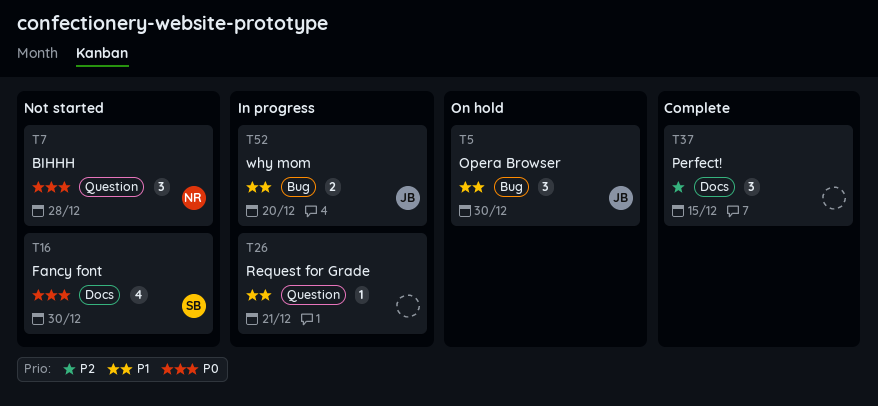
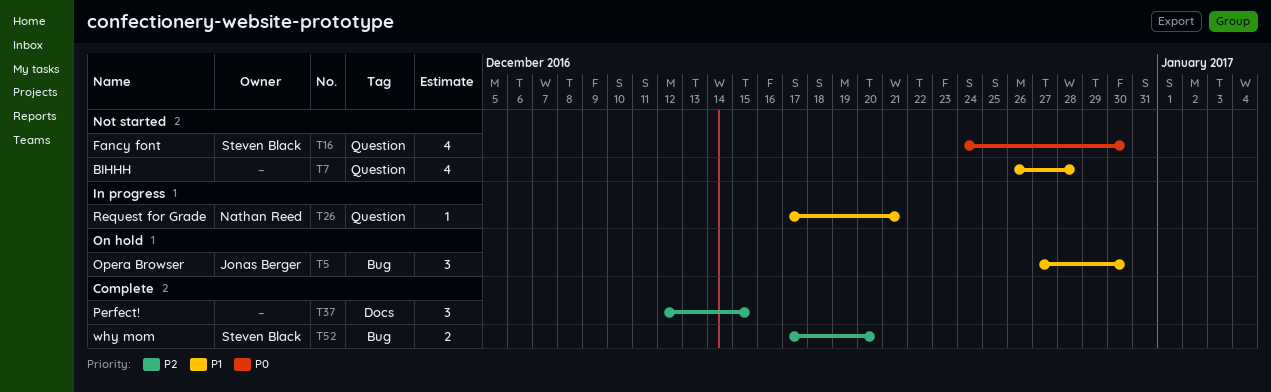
T7, owner: Nathan Reed -> none
T7, priority: P0 -> P1
T7, estimate: 3 -> 4
T16, label: Docs -> Question
T26, owner: none -> Nathan Reed
T52, status: In progress -> Complete
T52, owner: Jonas Berger -> Steven Black
T52, priority: P1 -> P2

